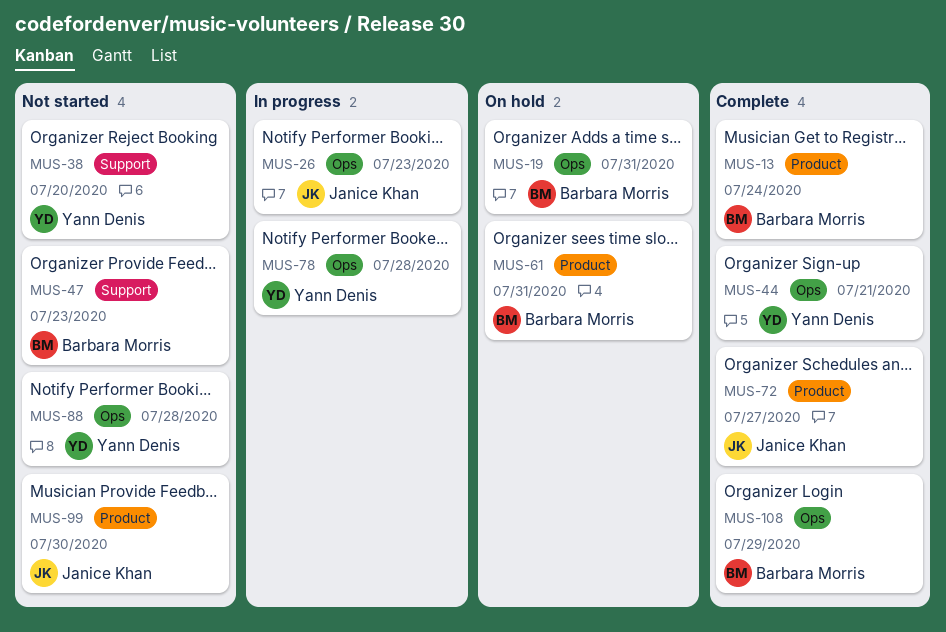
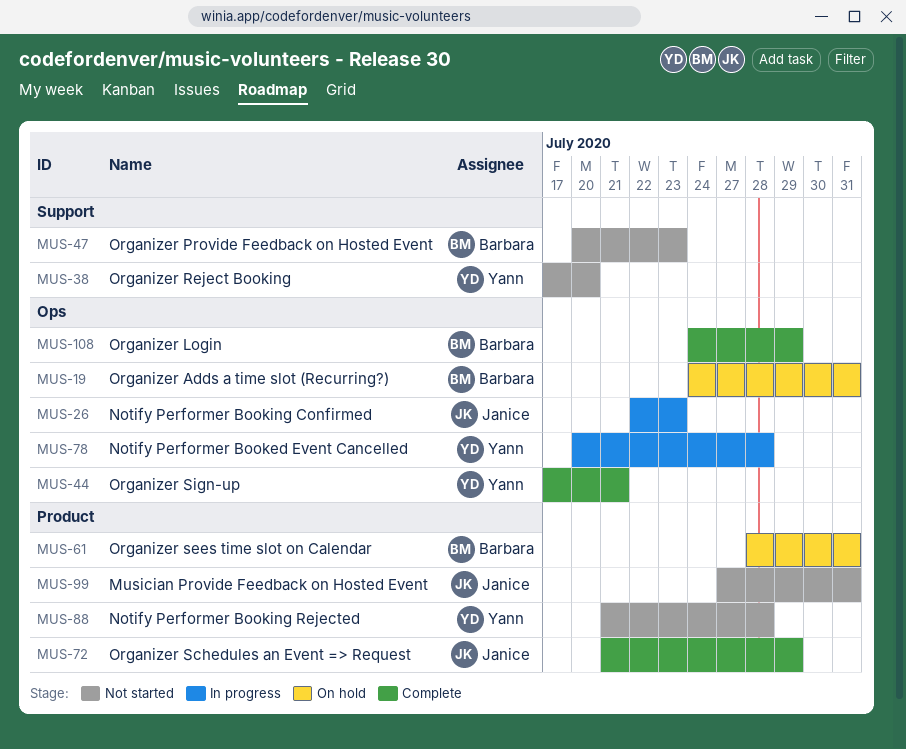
MUS-13: present -> none
MUS-72, due: Jul 27 -> Jul 29
MUS-88, label: Ops -> Product
MUS-99, due: Jul 30 -> Jul 31

